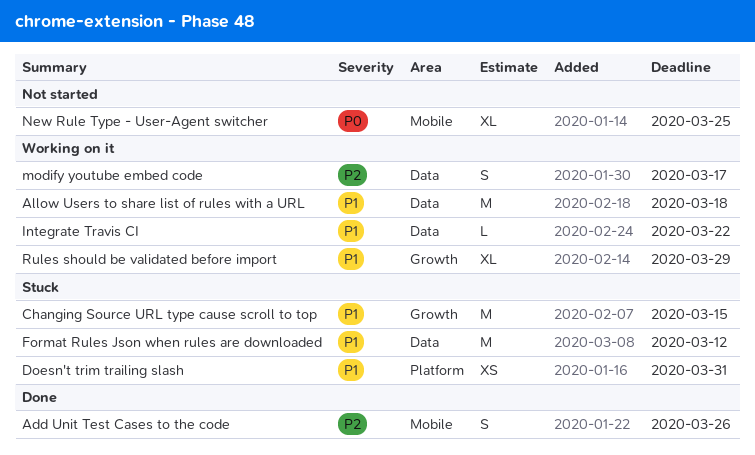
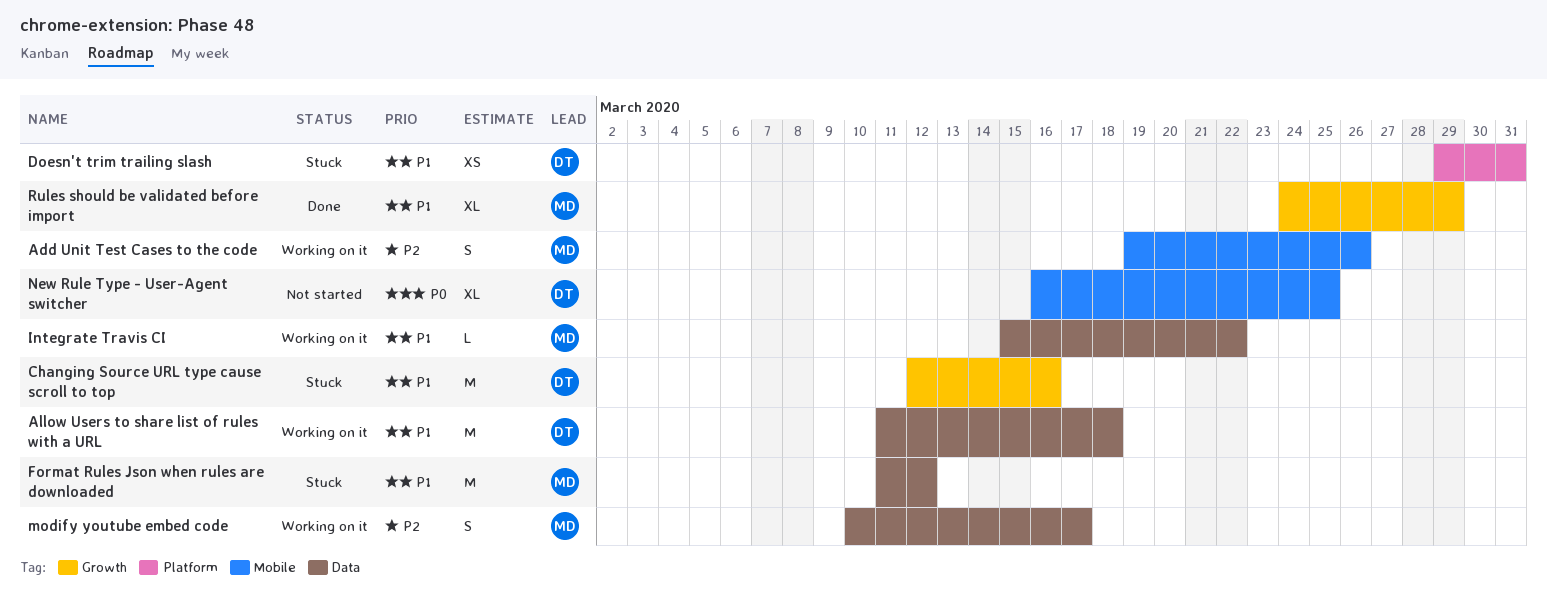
Add Unit Test Cases to the code, status: Done -> Working on it
Changing Source URL type cause scroll to top, due: Mar 15 -> Mar 16
Rules should be validated before import, status: Working on it -> Done

